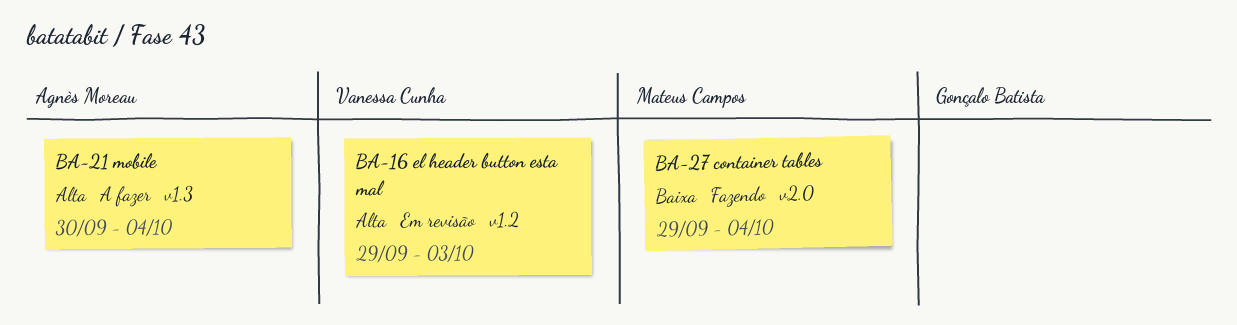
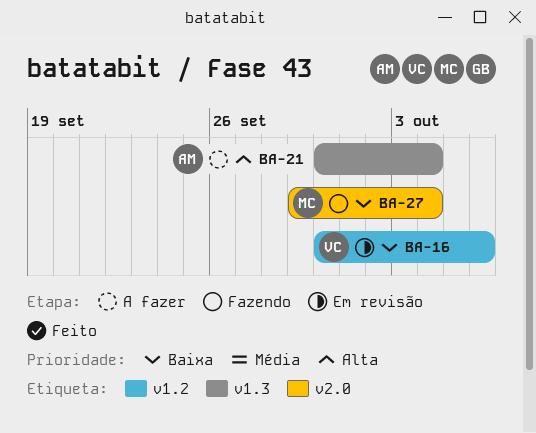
BA-16, priority: Alta -> Baixa
BA-16, start: Sep 29 -> Sep 30
BA-16, due: Oct 3 -> Oct 6

